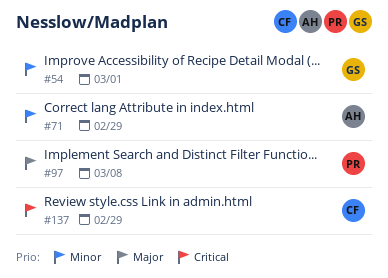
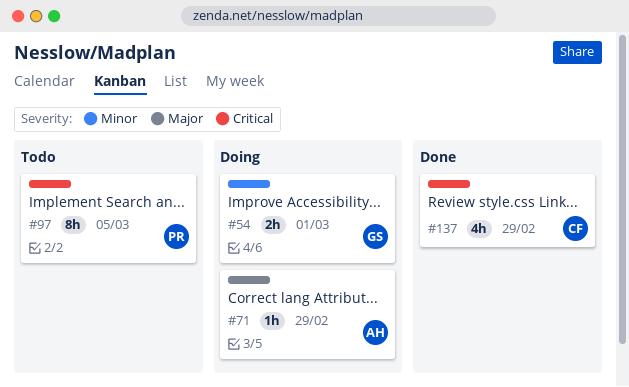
#71, priority: Minor -> Major
#97, priority: Major -> Critical
#97, due: Mar 8 -> Mar 5

